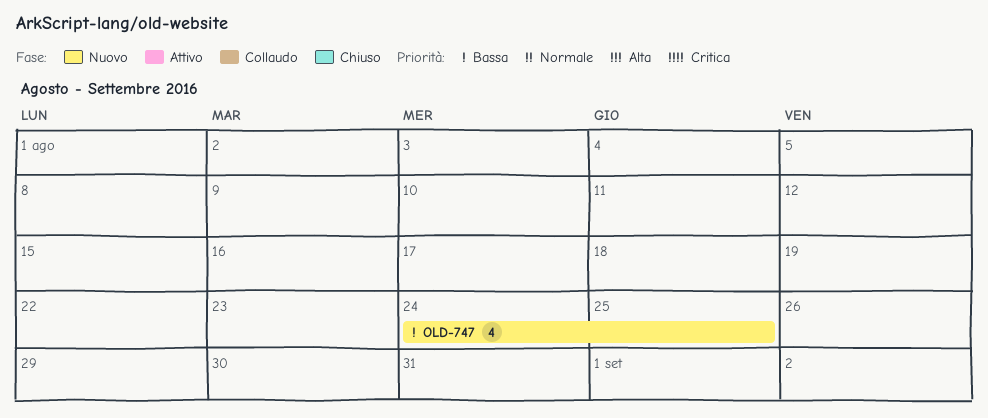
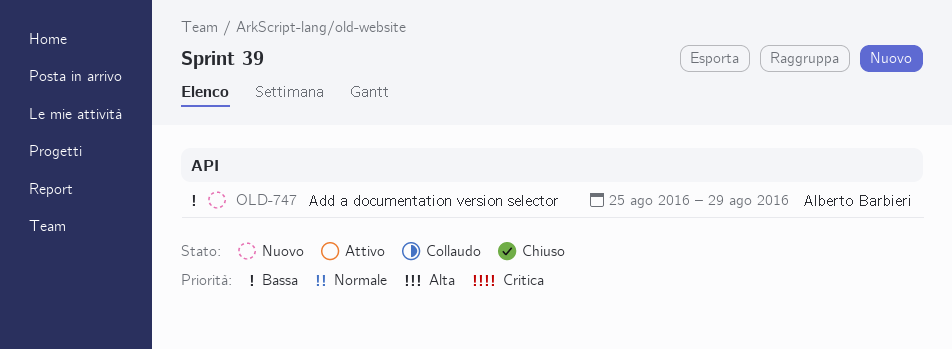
OLD-747, start: Aug 24 -> Aug 25
OLD-747, due: Aug 25 -> Aug 29

